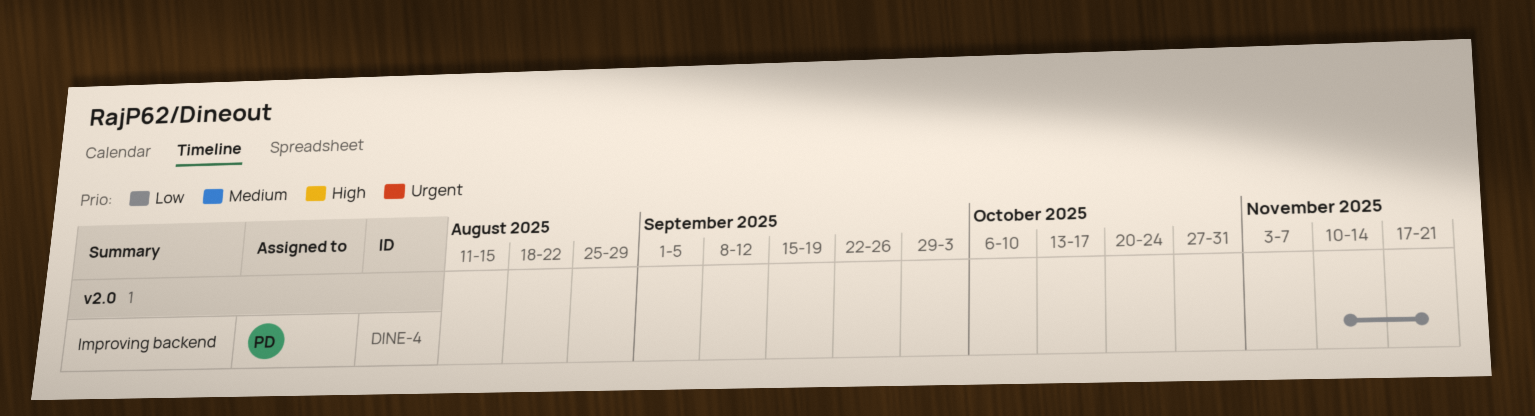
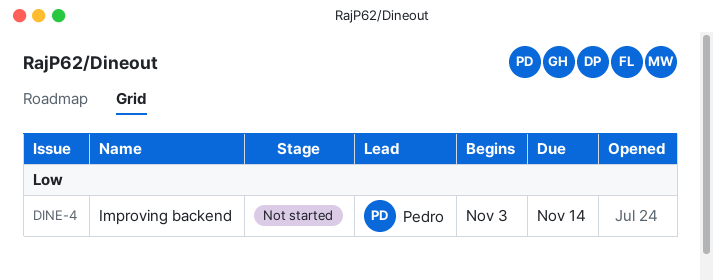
DINE-4, start: Nov 10 -> Nov 3
DINE-4, due: Nov 21 -> Nov 14

